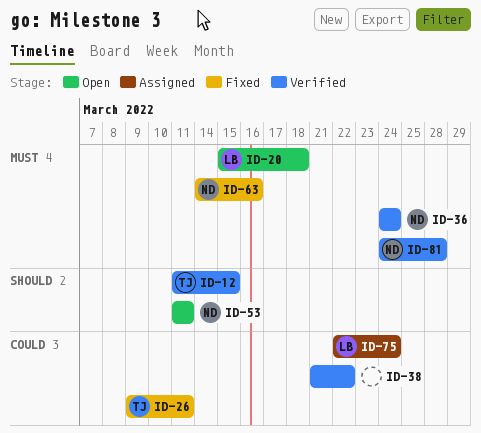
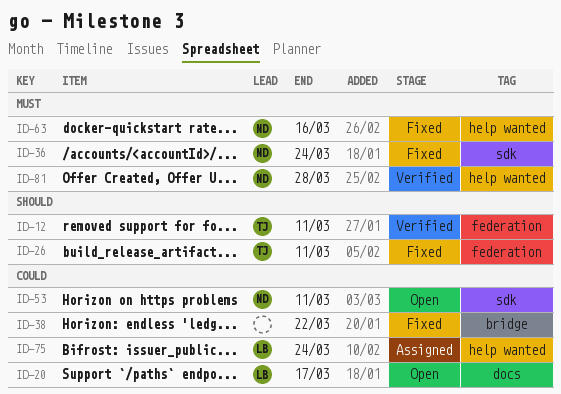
ID-12, due: Mar 15 -> Mar 11
ID-20, priority: Must -> Could
ID-20, due: Mar 18 -> Mar 17
ID-26, priority: Could -> Should
ID-36, status: Verified -> Fixed
ID-38, status: Verified -> Fixed
ID-53, priority: Should -> Could

